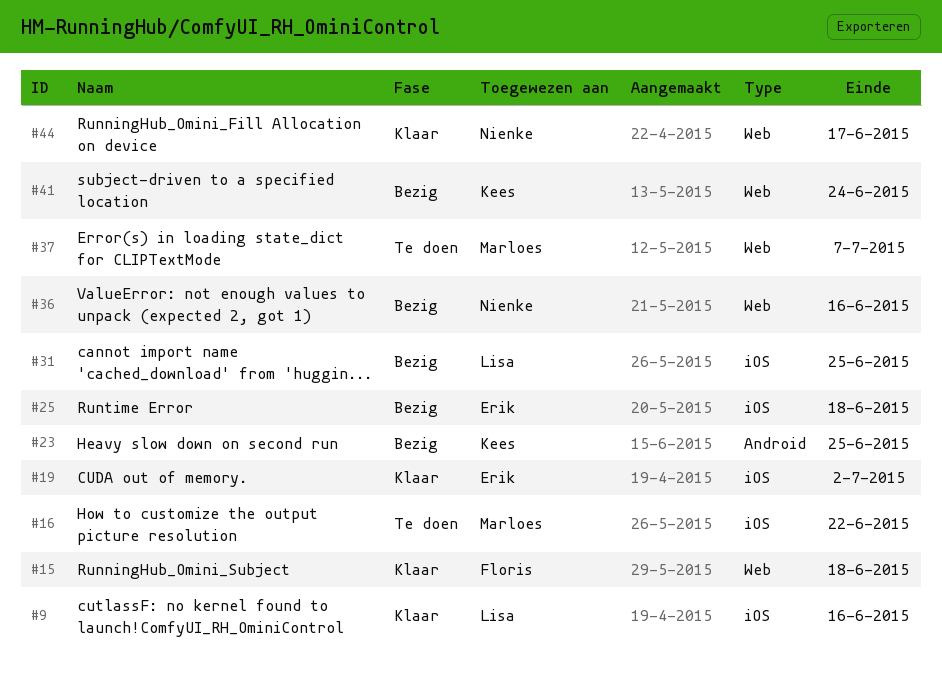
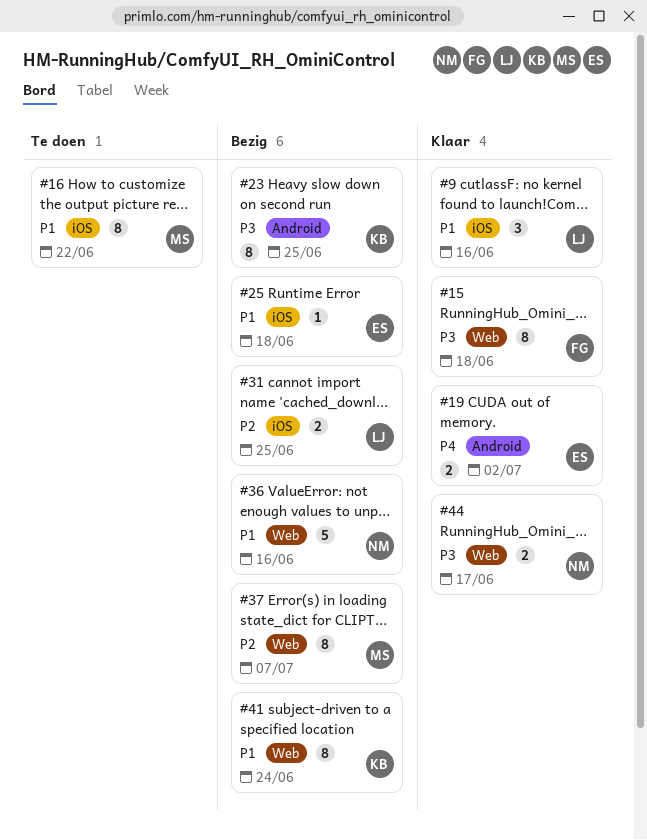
#19, label: iOS -> Android
#37, status: Te doen -> Bezig

